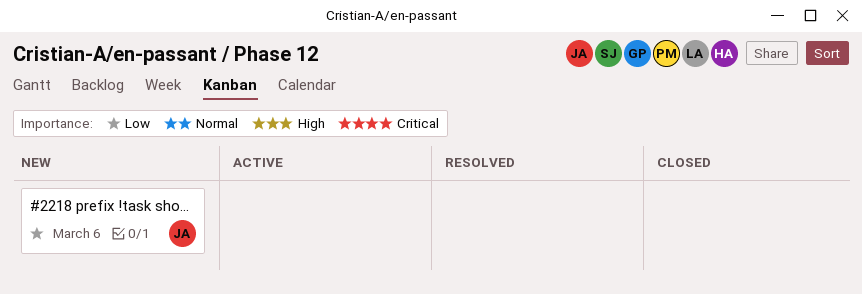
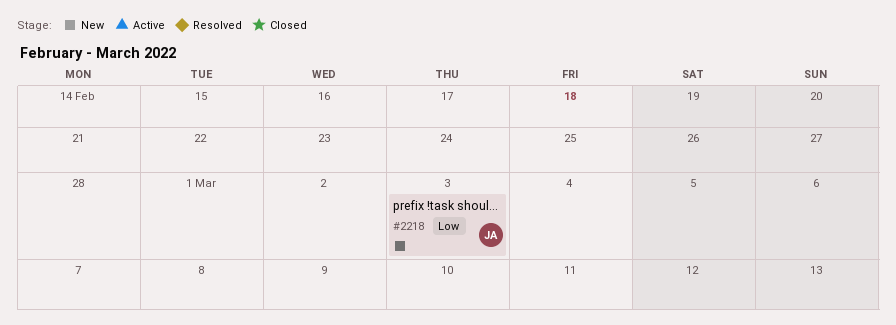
#2218, due: Mar 6 -> Mar 3

